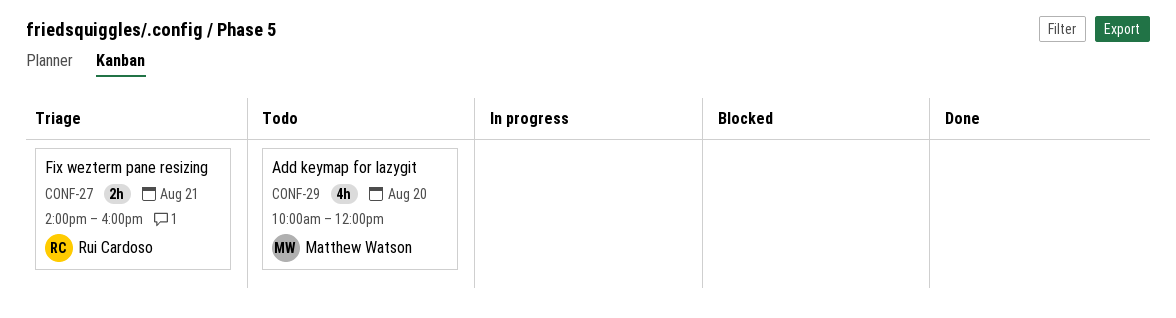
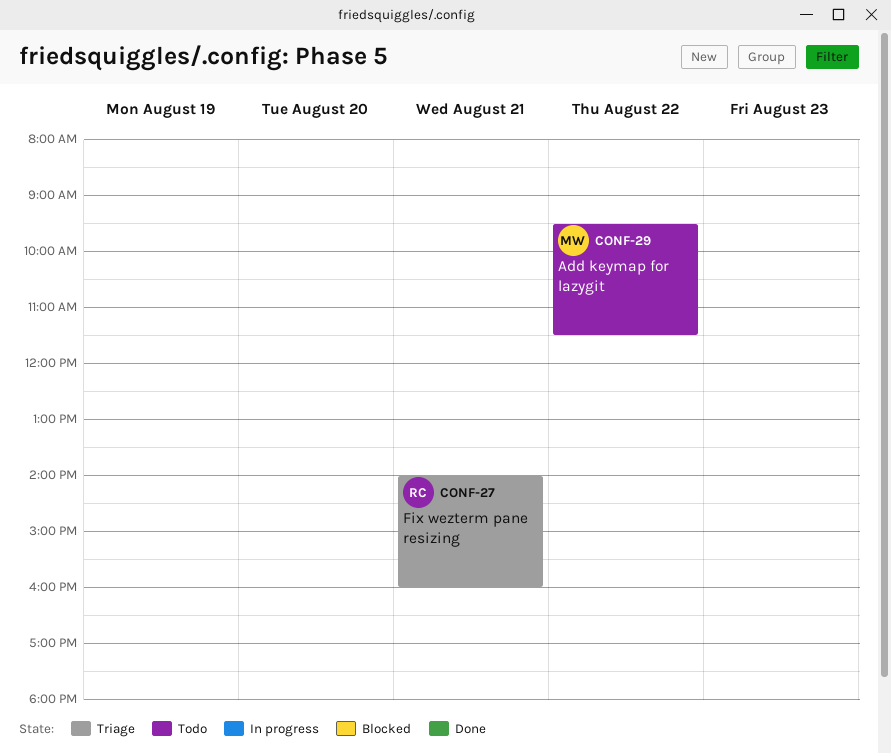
CONF-29, day: Aug 20 -> Aug 22
CONF-29, begins: 10:00 -> 09:30
CONF-29, ends: 12:00 -> 11:30

